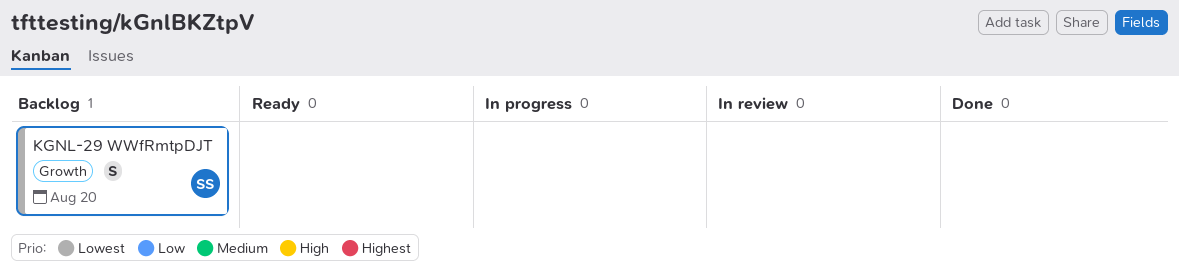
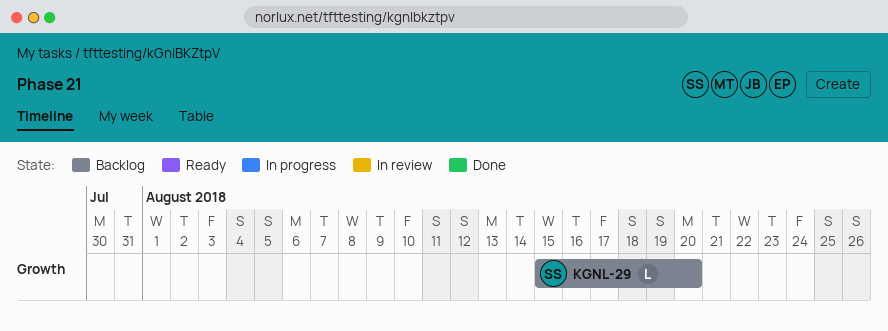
KGNL-29, estimate: S -> L

